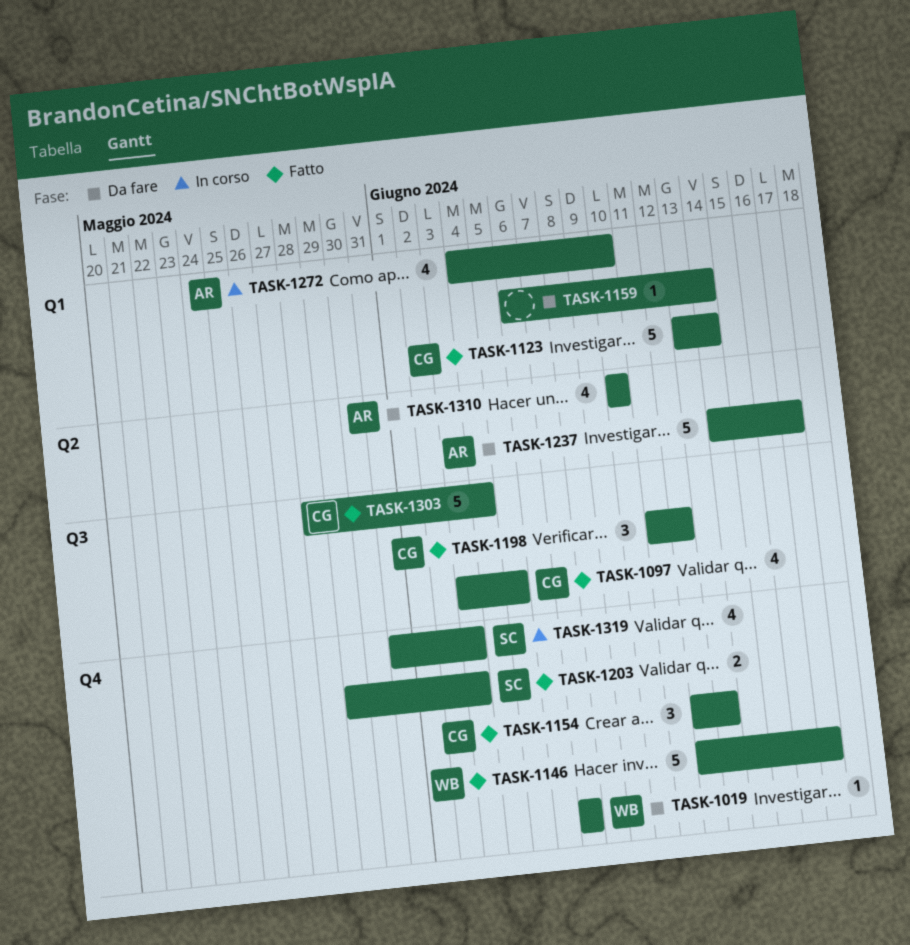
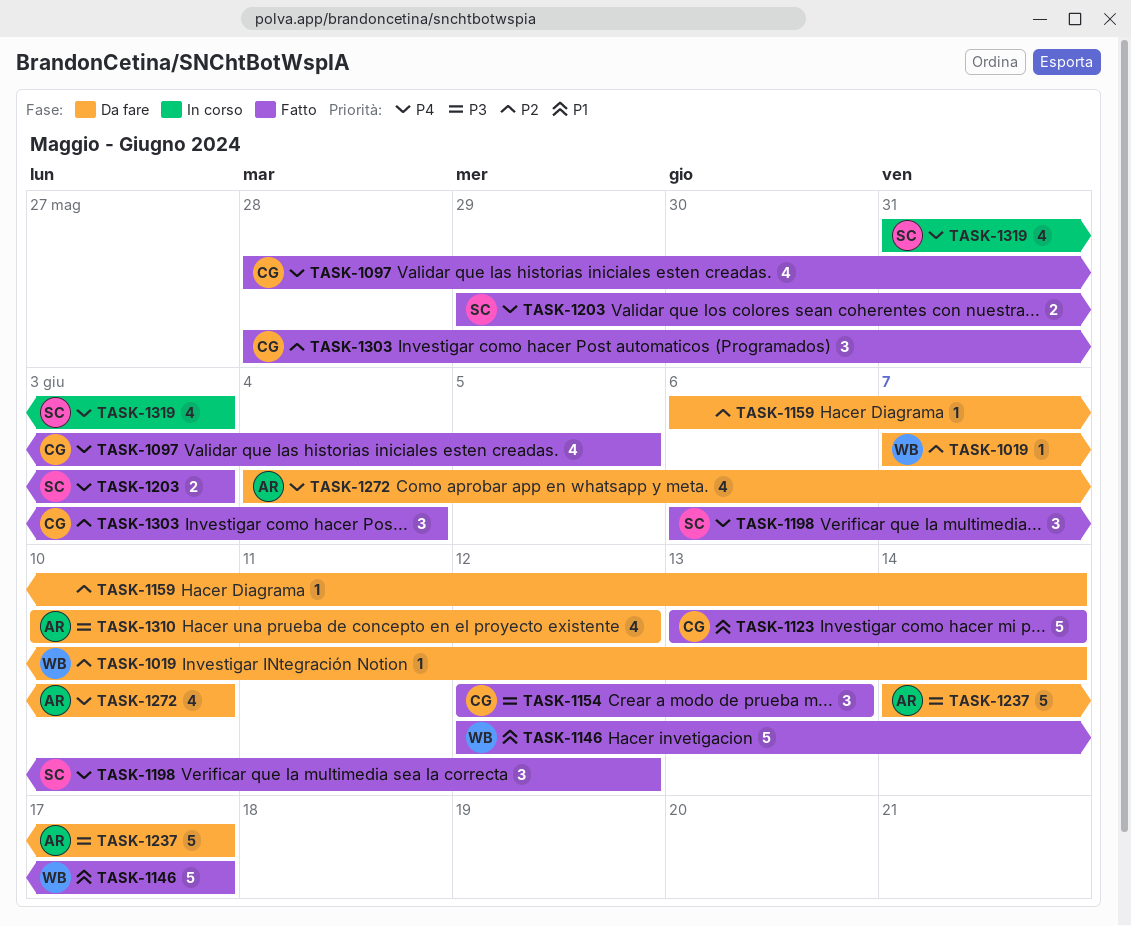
TASK-1019, due: Jun 7 -> Jun 14
TASK-1097, start: Jun 3 -> May 28
TASK-1198, owner: CG -> SC
TASK-1198, start: Jun 11 -> Jun 6
TASK-1272, status: In corso -> Da fare
TASK-1303, estimate: 5 -> 3
TASK-1310, due: Jun 10 -> Jun 12

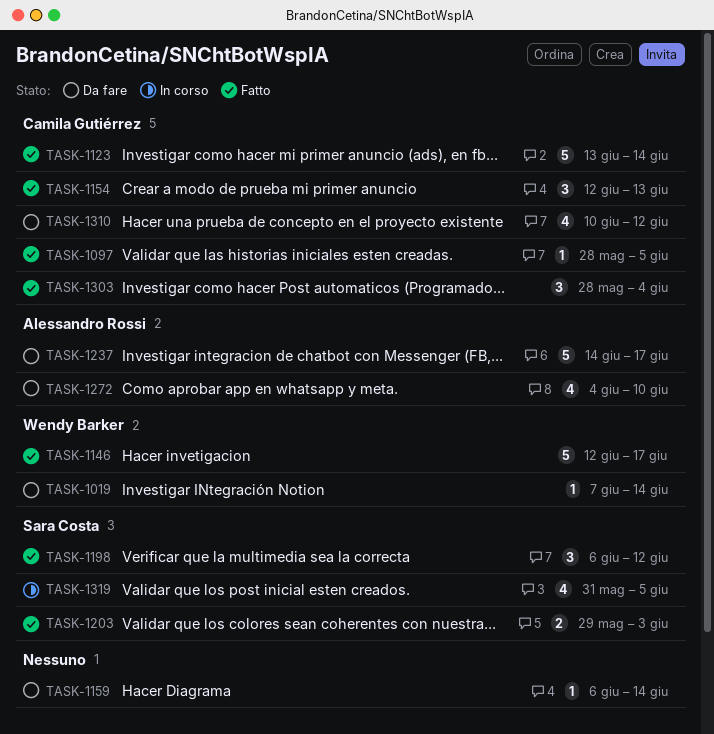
TASK-1097, estimate: 4 -> 1
TASK-1310, owner: Alessandro Rossi -> Camila Gutiérrez
TASK-1319, due: Jun 3 -> Jun 5

